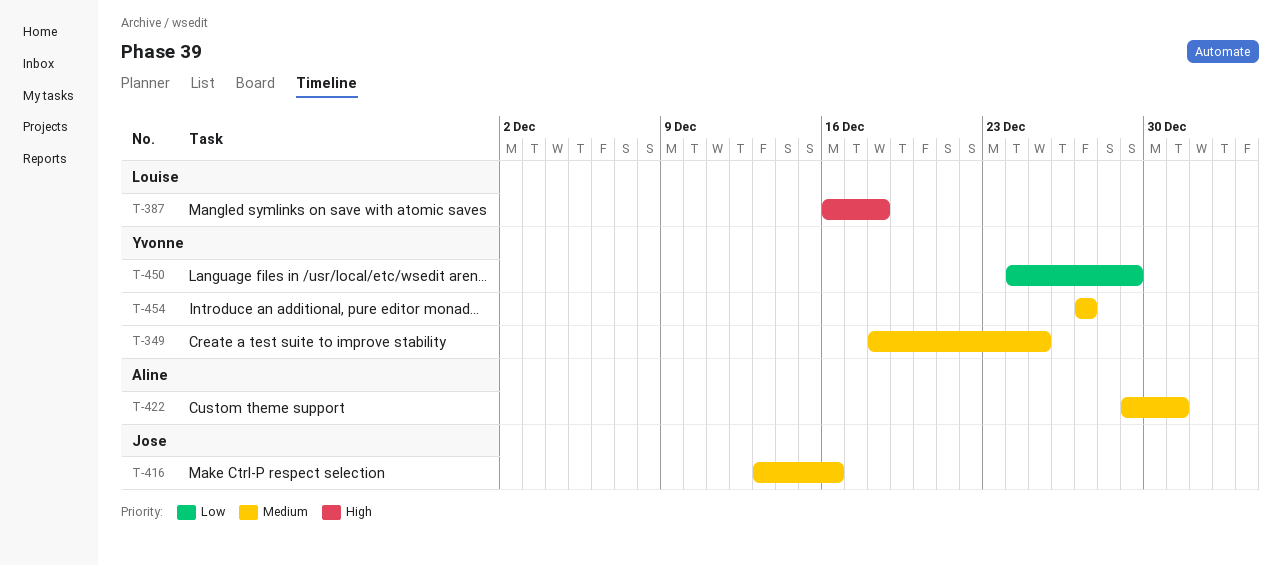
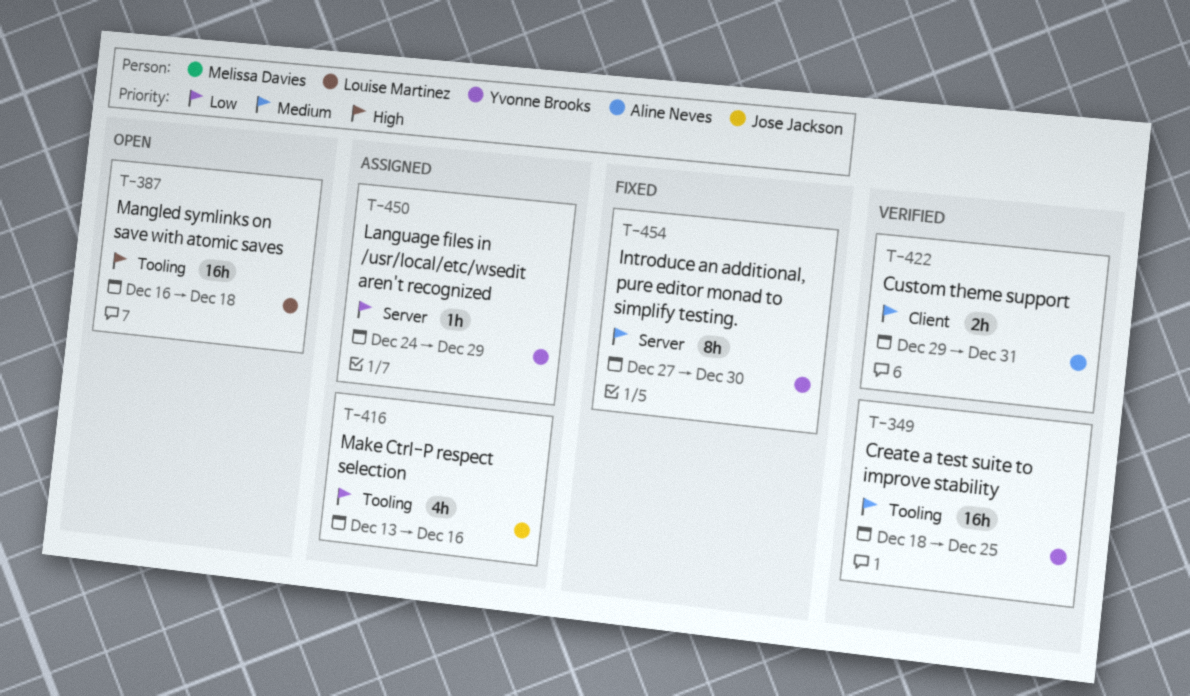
T-416, priority: Medium -> Low
T-454, due: Dec 27 -> Dec 30

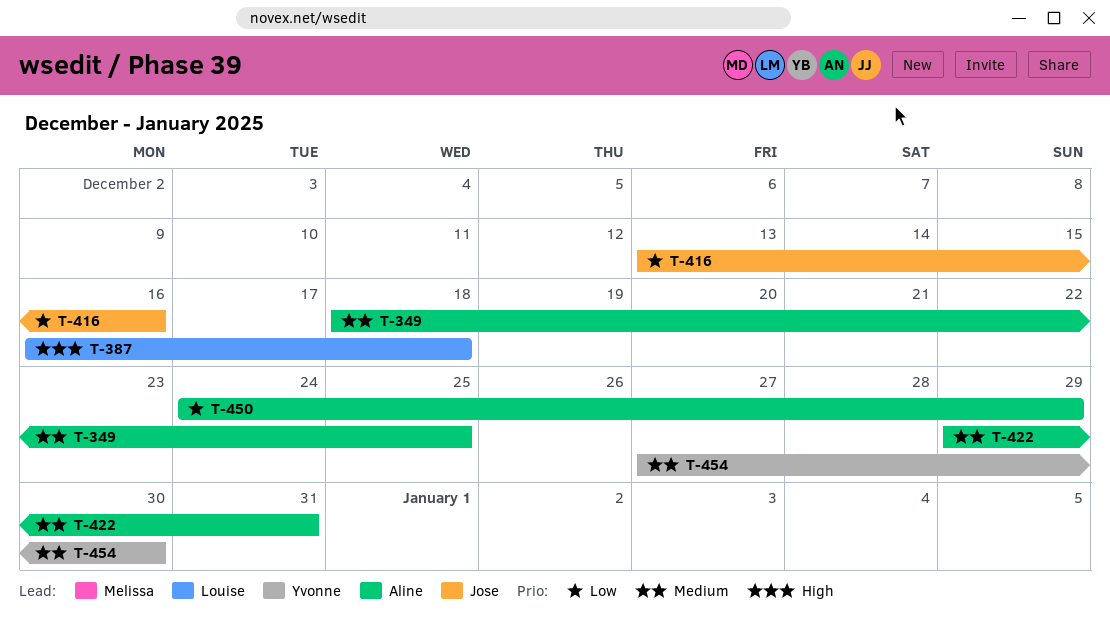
T-349, owner: Yvonne Brooks -> Aline Neves
T-450, owner: Yvonne Brooks -> Aline Neves

